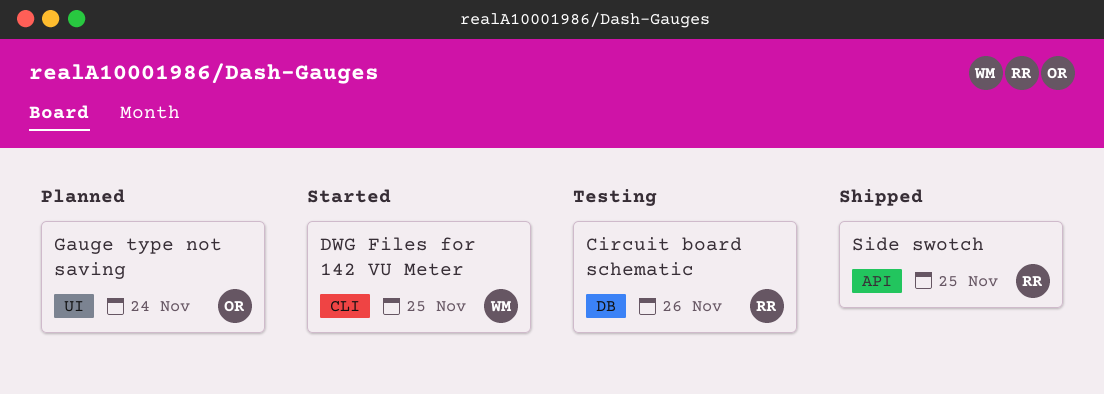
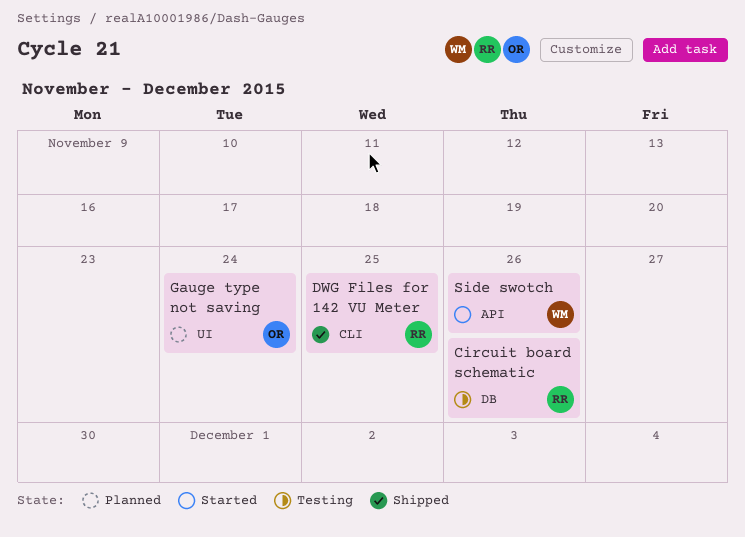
DWG Files for 142 VU Meter, status: Started -> Shipped
DWG Files for 142 VU Meter, owner: WM -> RR
Side swotch, status: Shipped -> Started
Side swotch, owner: RR -> WM
Side swotch, due: Nov 25 -> Nov 26

